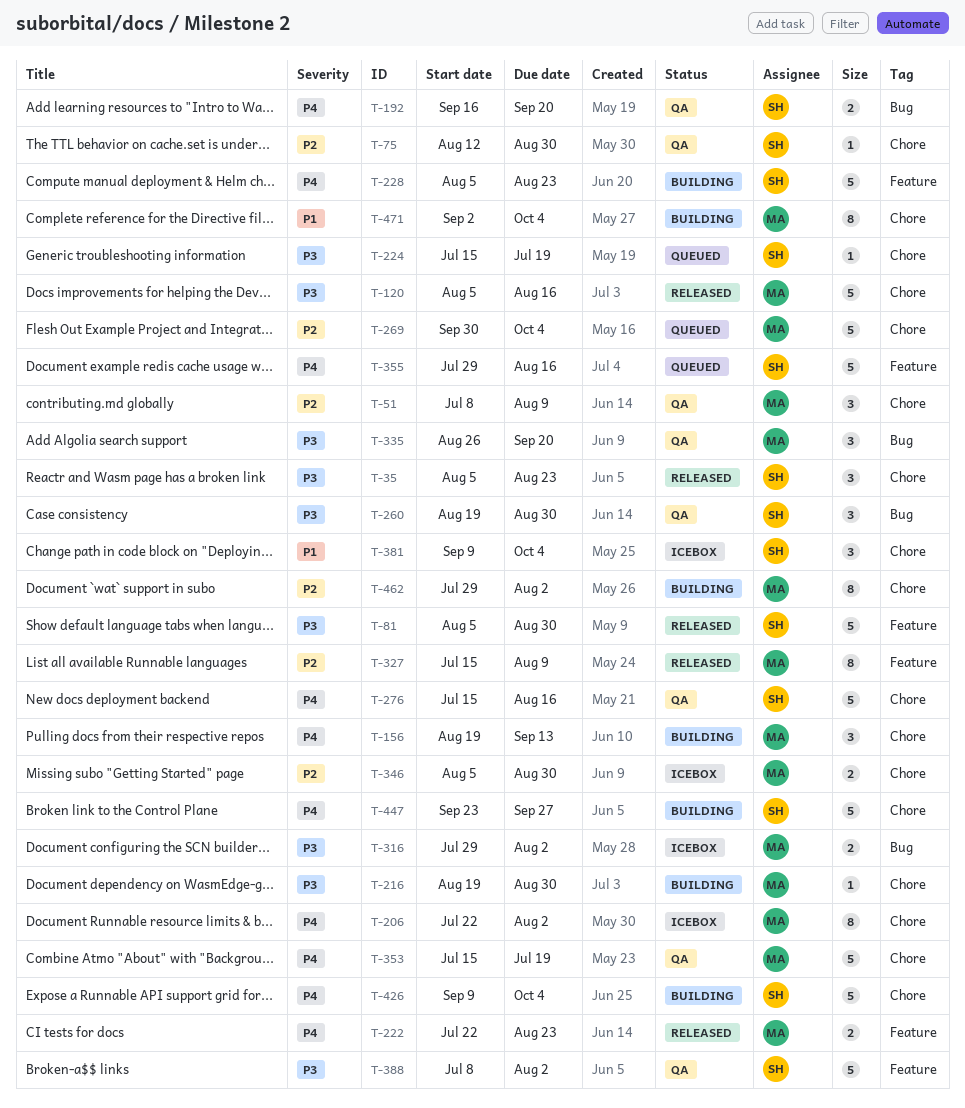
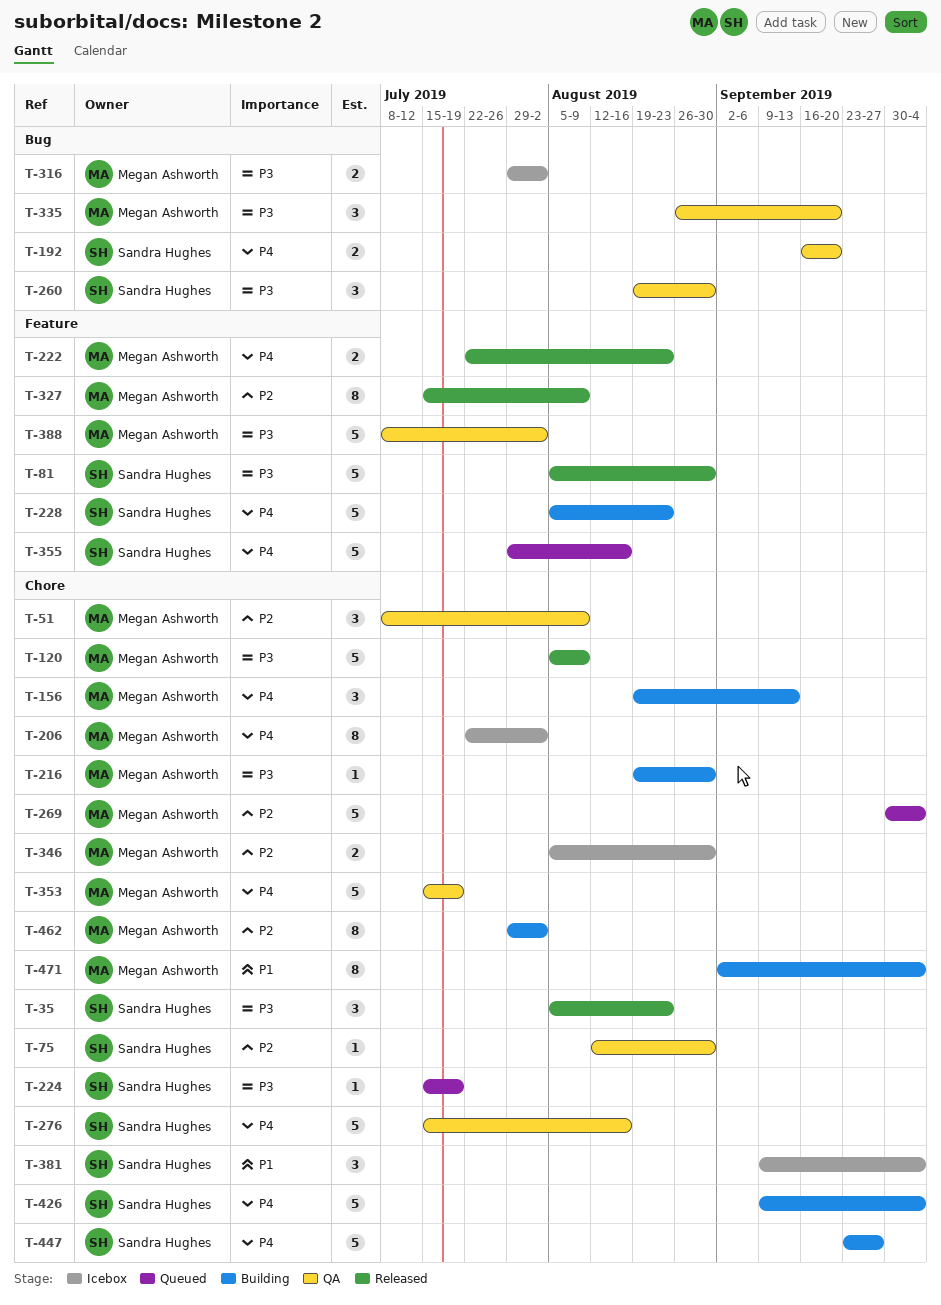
T-120, due: Aug 16 -> Aug 9
T-388, owner: Sandra Hughes -> Megan Ashworth

